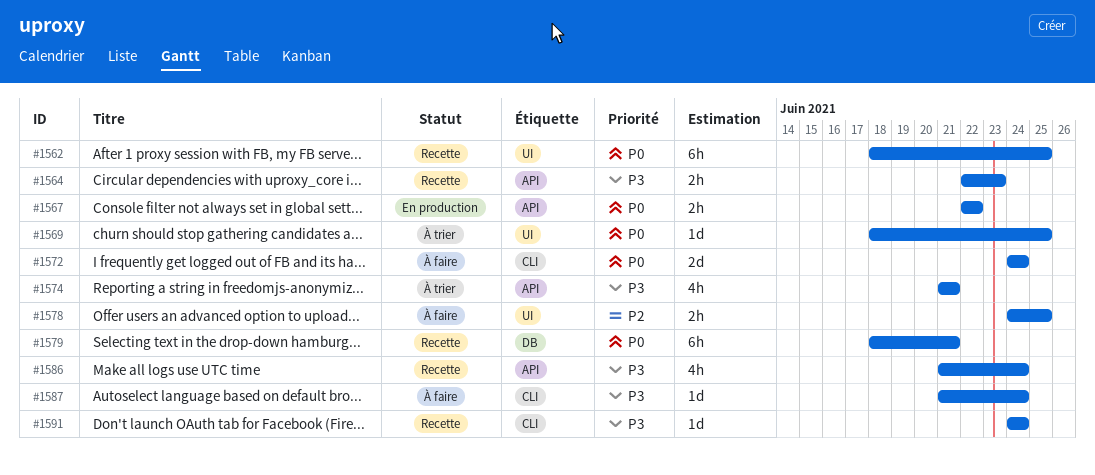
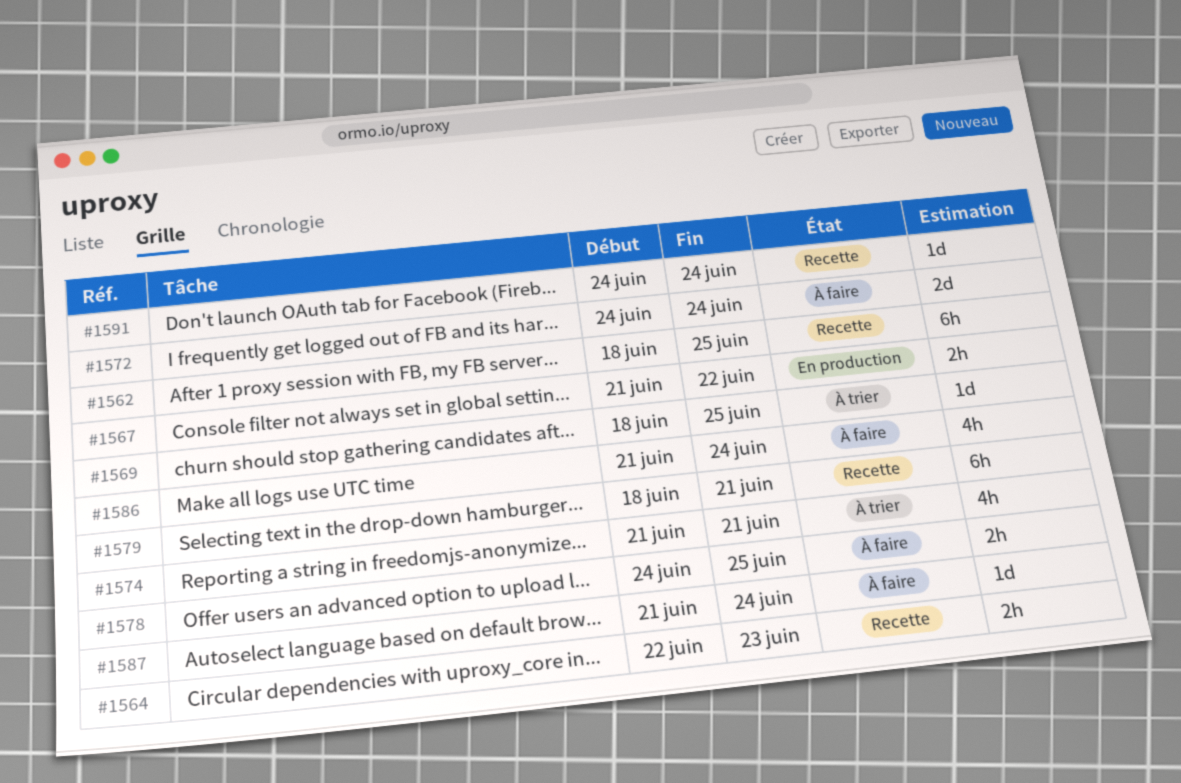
#1567, start: Jun 22 -> Jun 21
#1586, status: Recette -> À faire

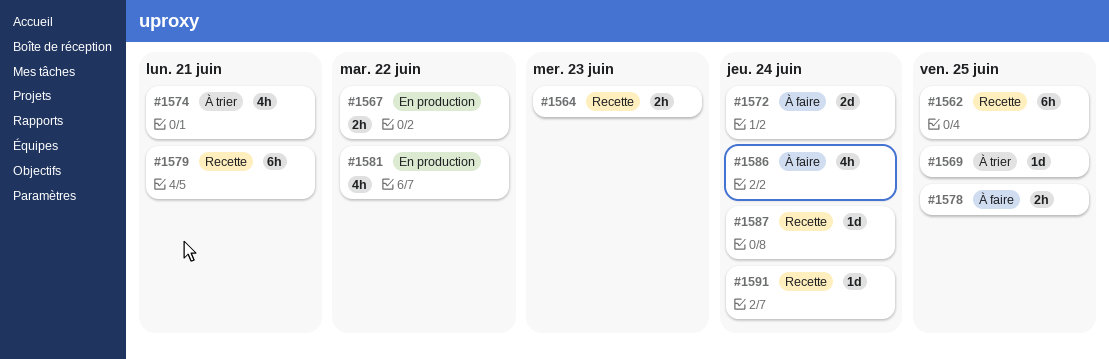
#1581: none -> present
#1587, status: À faire -> Recette

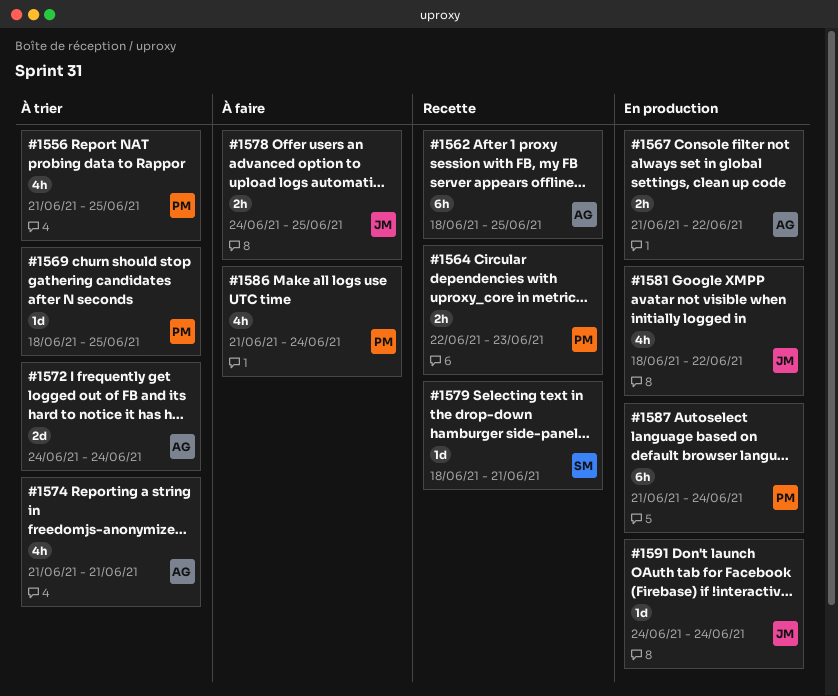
#1556: none -> present
#1572, status: À faire -> À trier
#1579, estimate: 6h -> 1d
#1587, status: Recette -> En production
#1587, estimate: 1d -> 6h
#1591, status: Recette -> En production

